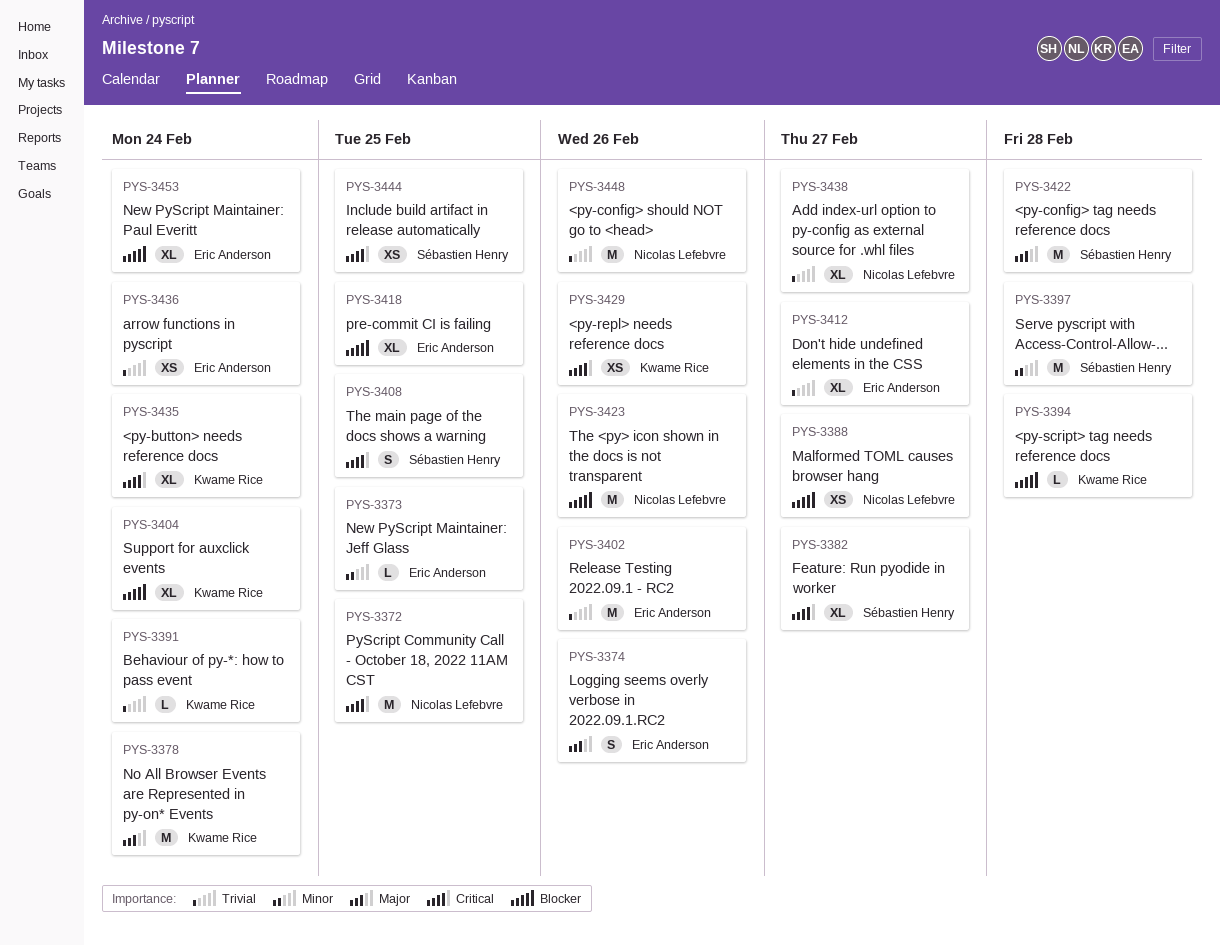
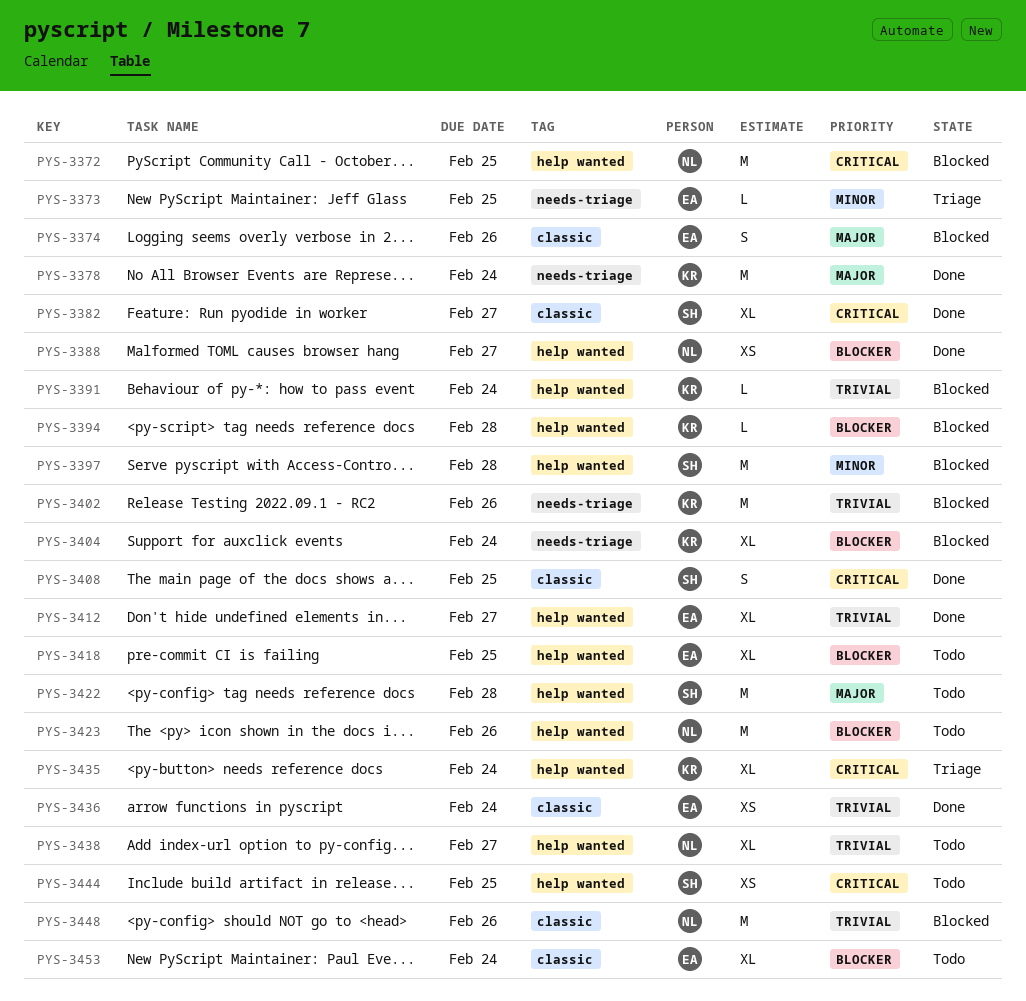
PYS-3402, owner: Eric Anderson -> Kwame Rice
PYS-3429: present -> none

